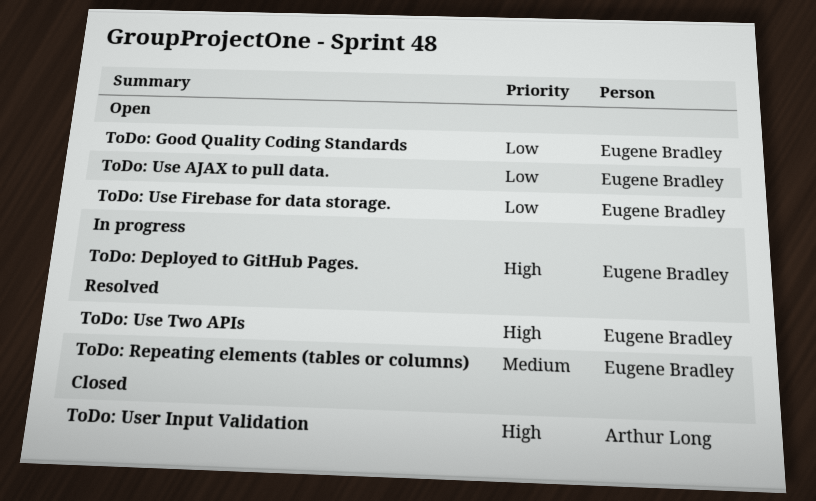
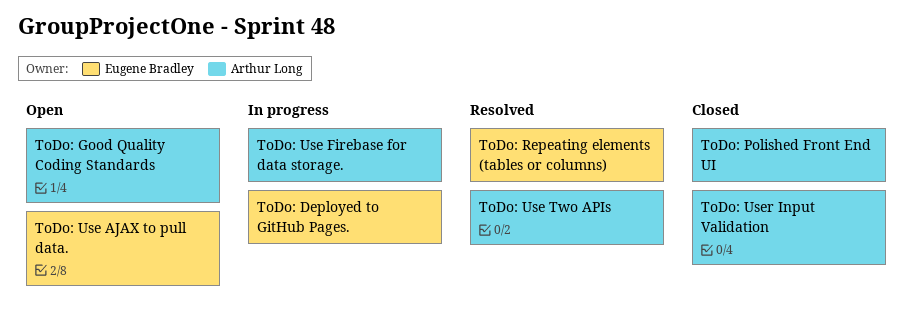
ToDo: Good Quality Coding Standards, owner: Eugene Bradley -> Arthur Long
ToDo: Polished Front End UI: none -> present
ToDo: Use Firebase for data storage., status: Open -> In progress
ToDo: Use Firebase for data storage., owner: Eugene Bradley -> Arthur Long
ToDo: Use Two APIs, owner: Eugene Bradley -> Arthur Long

